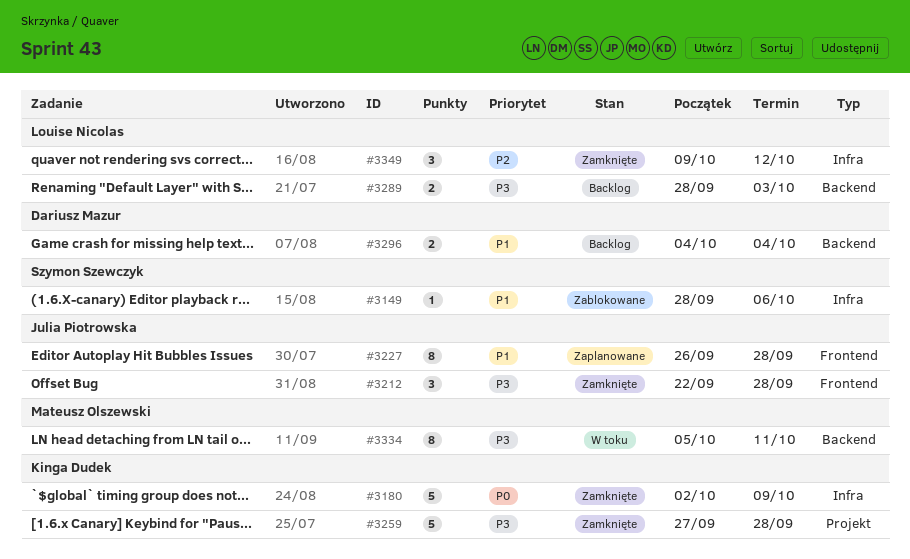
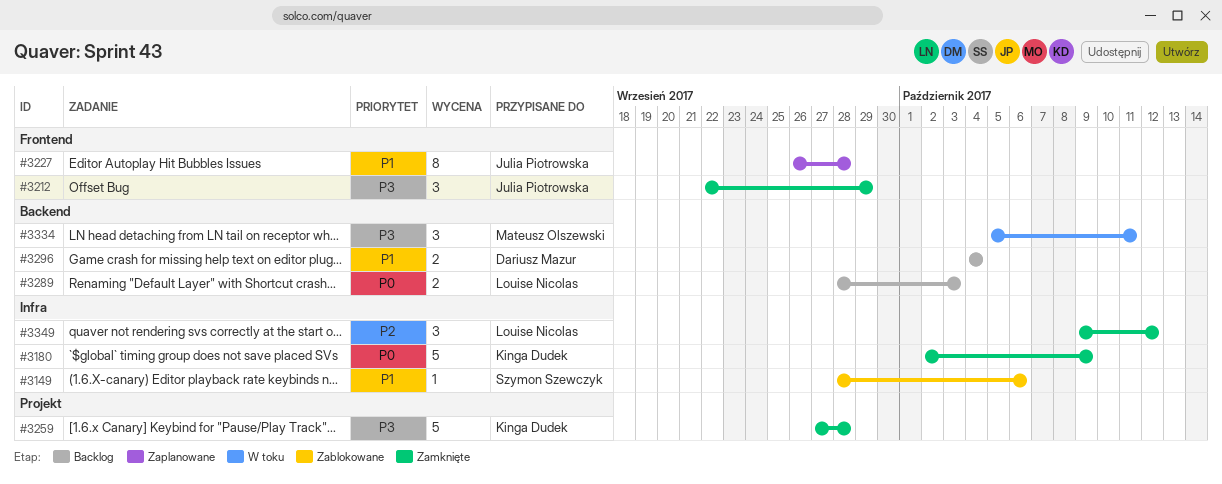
#3212, due: Sep 28 -> Sep 29
#3289, priority: P3 -> P0
#3334, estimate: 8 -> 3

